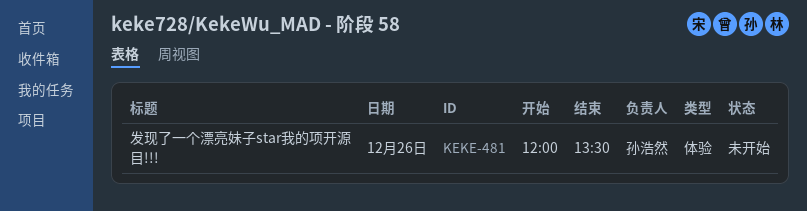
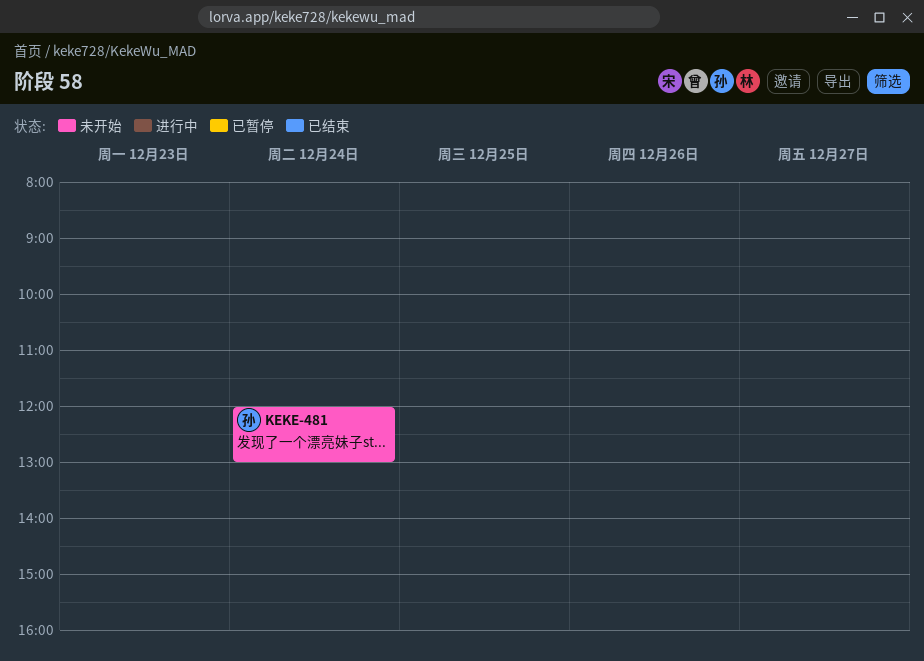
KEKE-481, day: Dec 26 -> Dec 24
KEKE-481, ends: 13:30 -> 13:00

